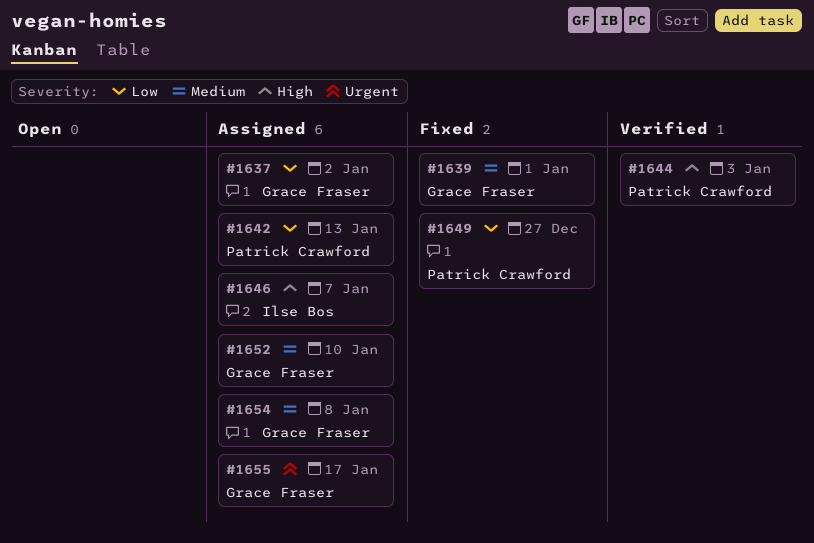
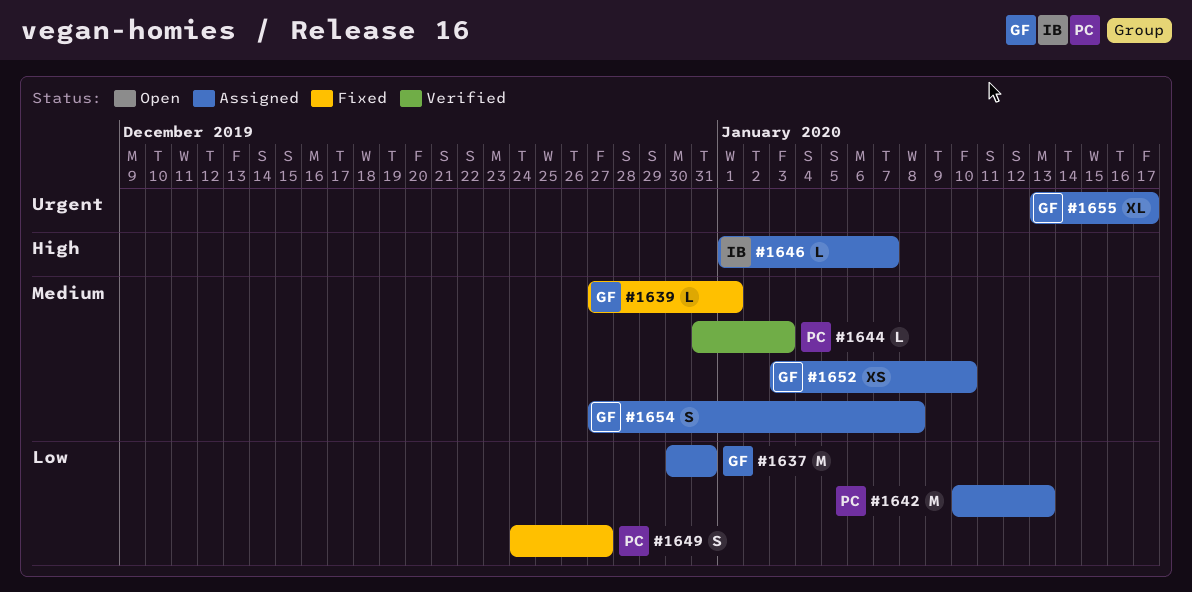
#1637, due: Jan 2 -> Dec 31
#1644, priority: High -> Medium

